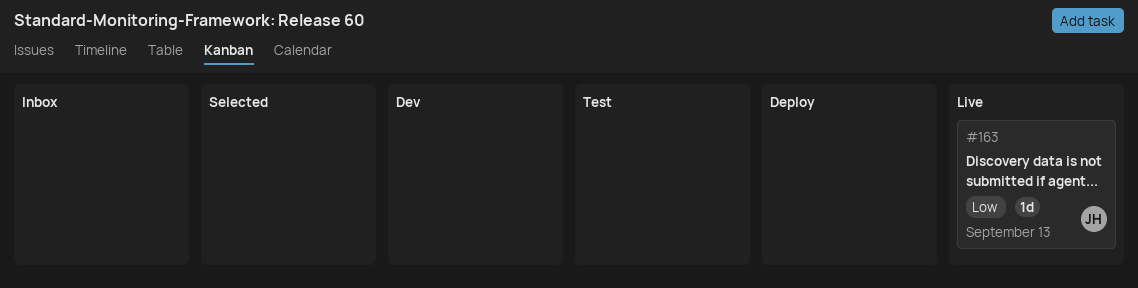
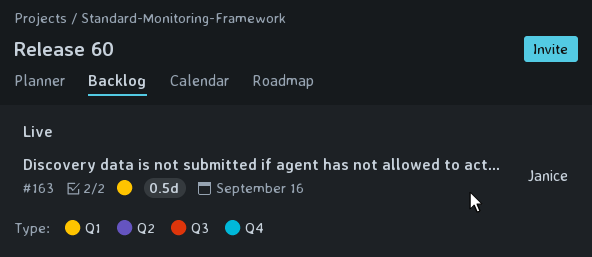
#163, estimate: 1d -> 0.5d
#163, due: Sep 13 -> Sep 16

